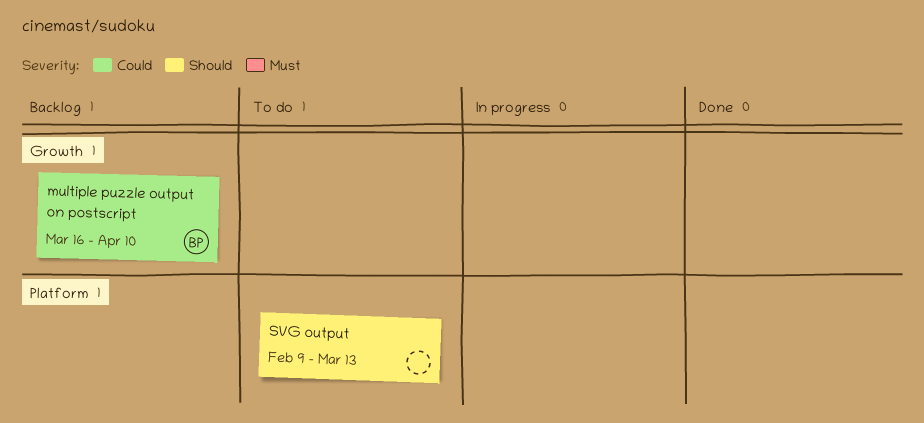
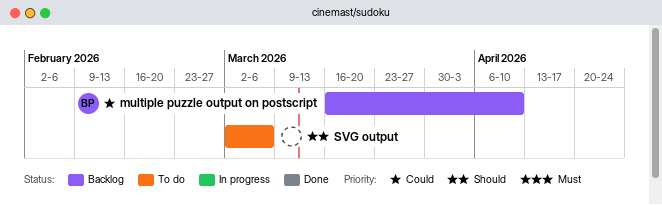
SVG output, start: Feb 9 -> Mar 2
SVG output, due: Mar 13 -> Mar 6

